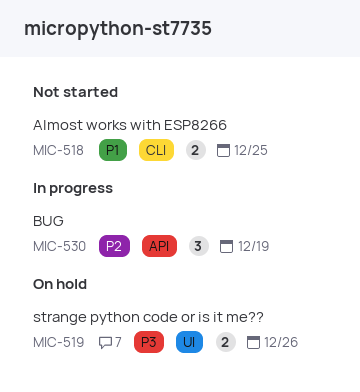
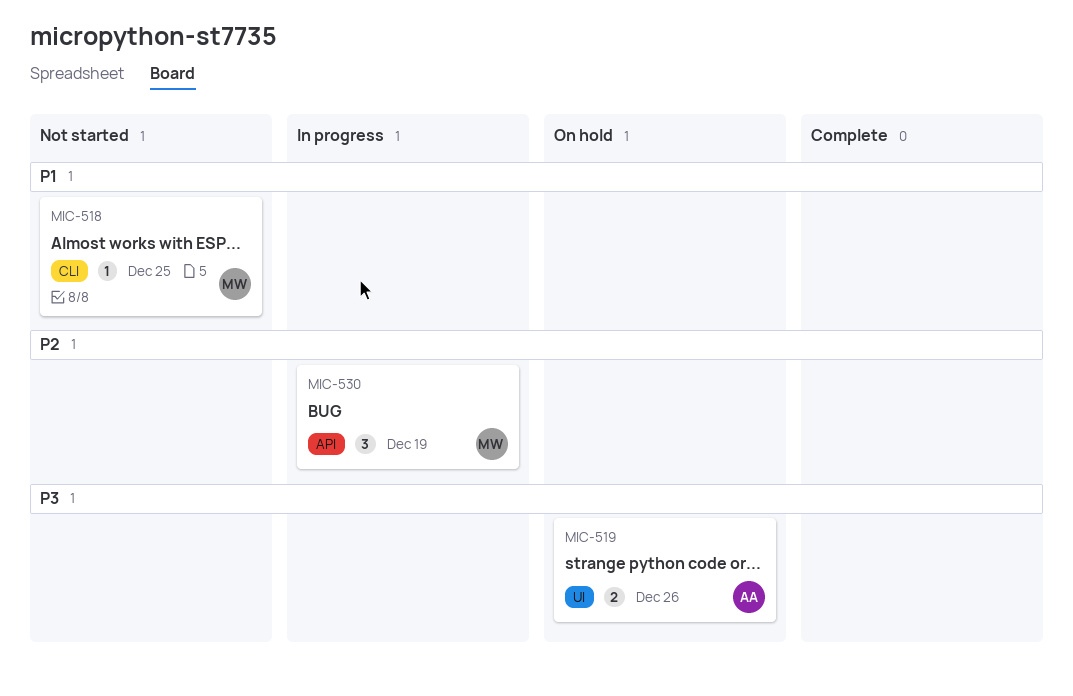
MIC-518, estimate: 2 -> 1

